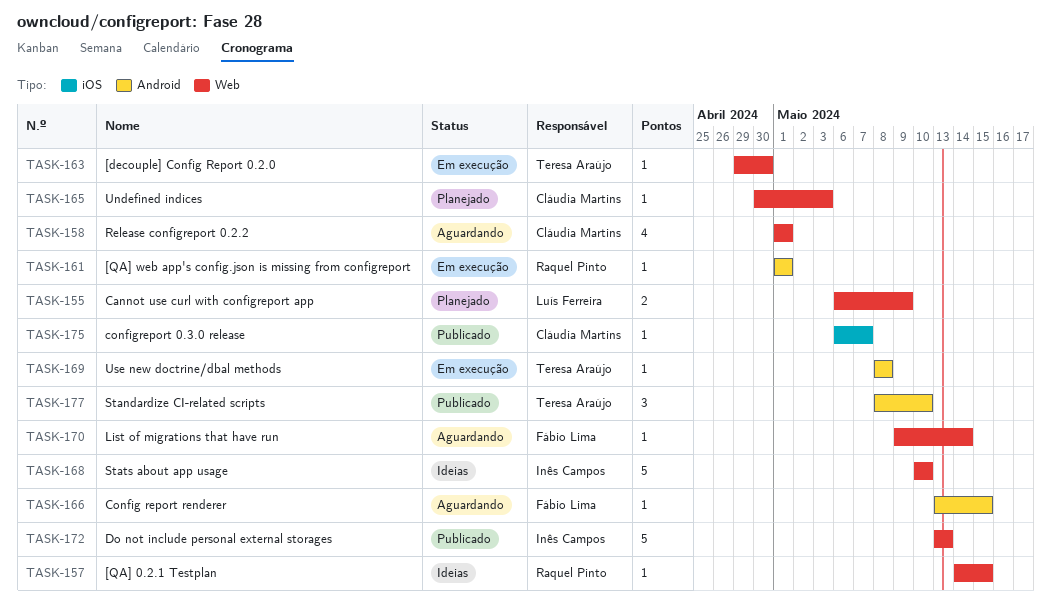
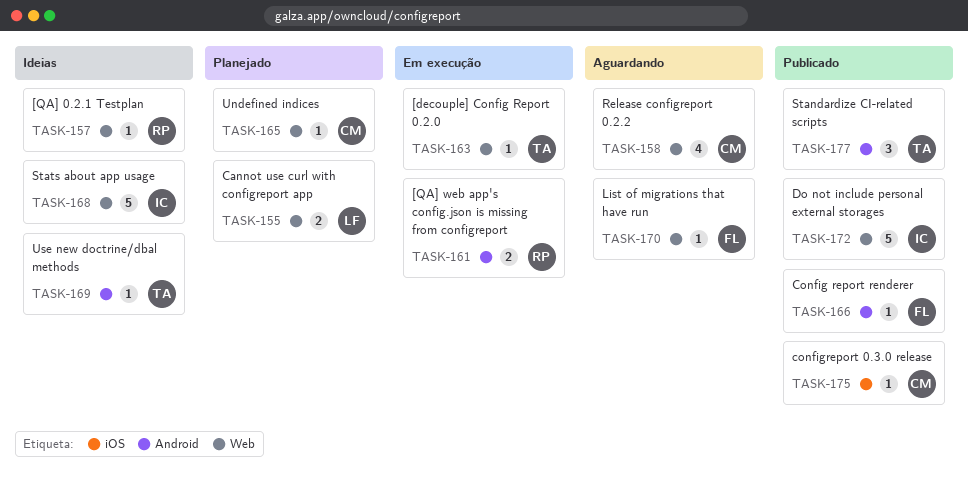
TASK-161, estimate: 1 -> 2
TASK-166, status: Aguardando -> Publicado
TASK-169, status: Em execução -> Ideias

